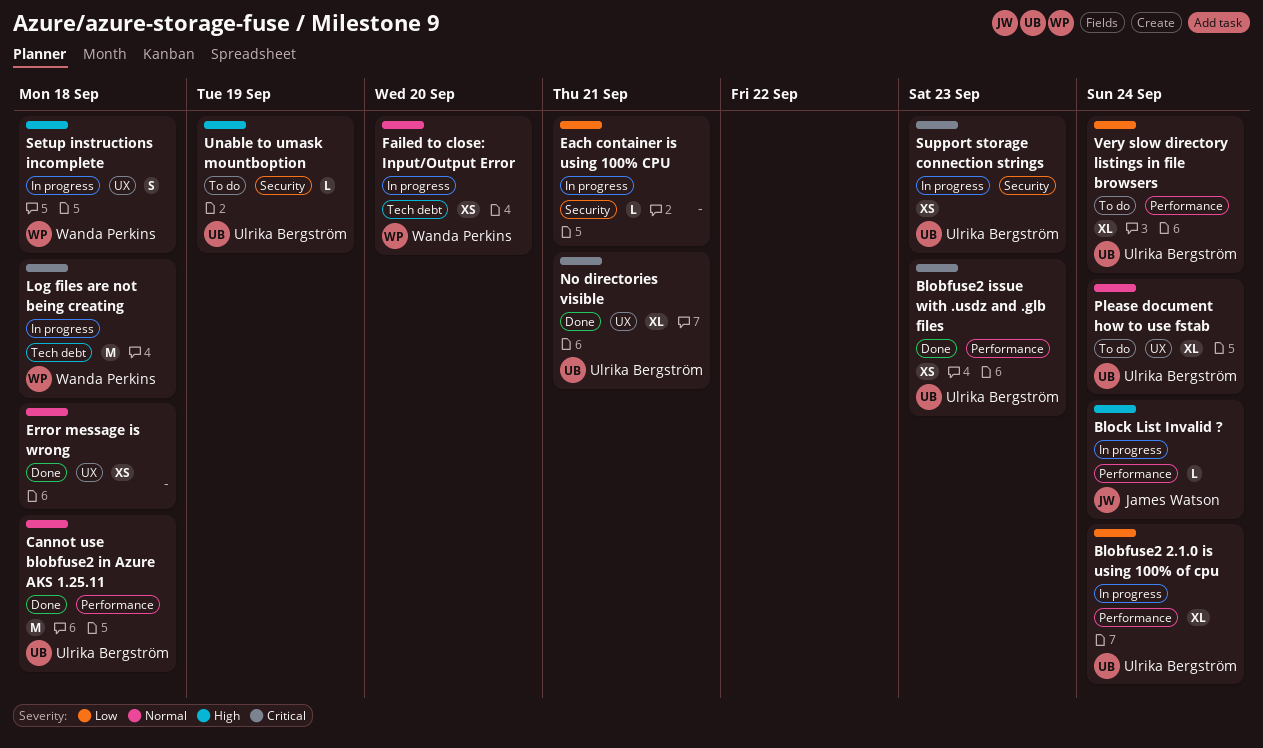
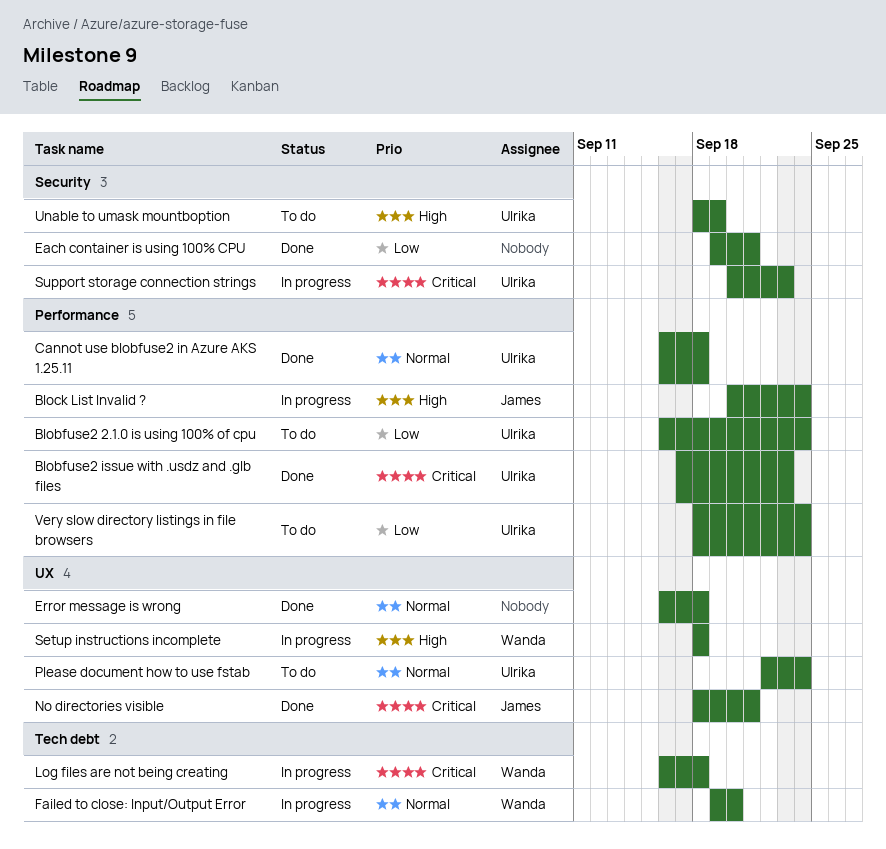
Blobfuse2 2.1.0 is using 100% of cpu, status: In progress -> To do
Each container is using 100% CPU, status: In progress -> Done
No directories visible, owner: Ulrika Bergström -> James Watson

